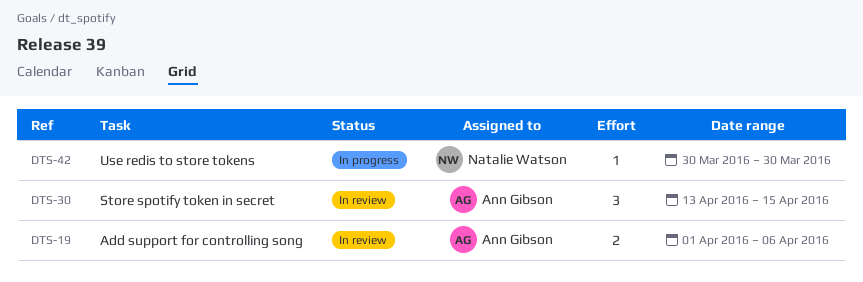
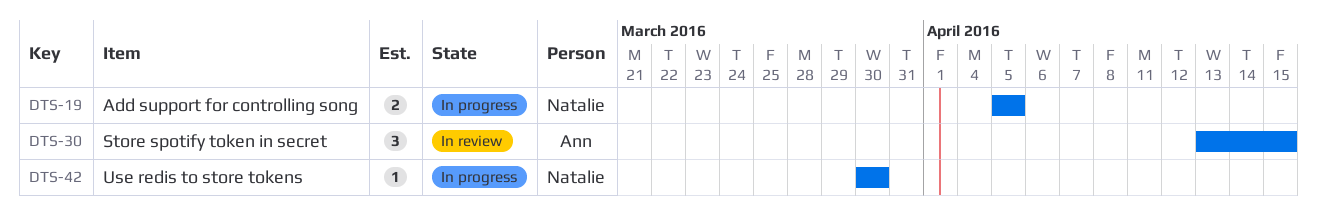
DTS-19, status: In review -> In progress
DTS-19, owner: Ann Gibson -> Natalie Watson
DTS-19, start: Apr 1 -> Apr 5
DTS-19, due: Apr 6 -> Apr 5

